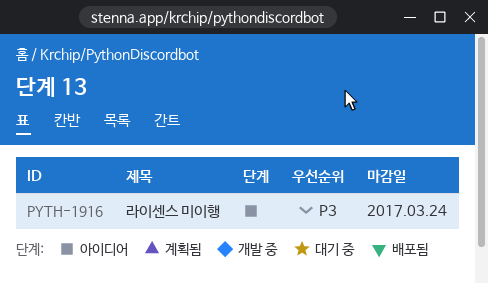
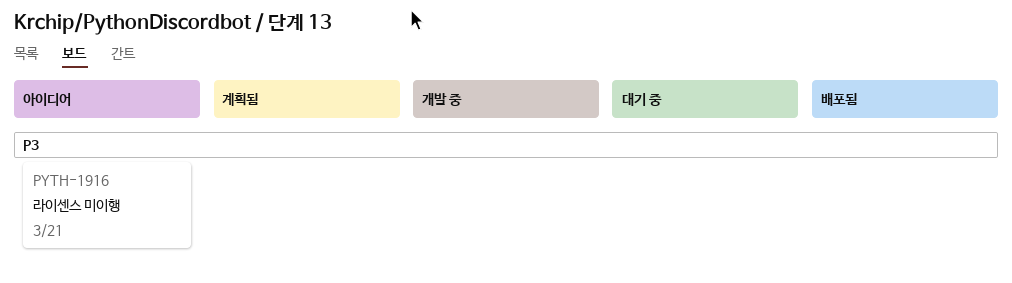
PYTH-1916, due: Mar 24 -> Mar 21

